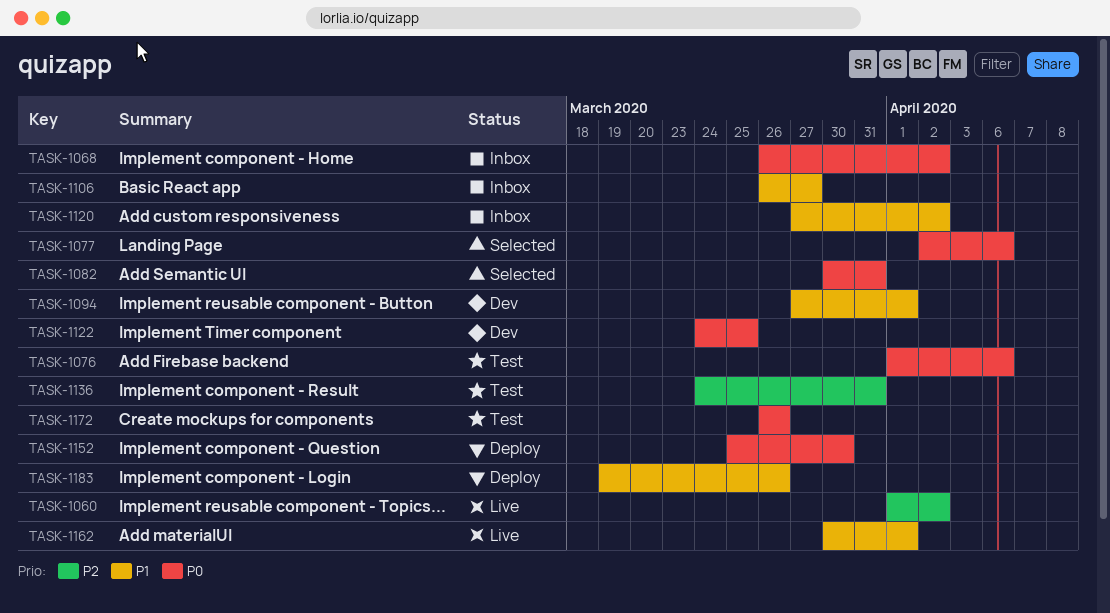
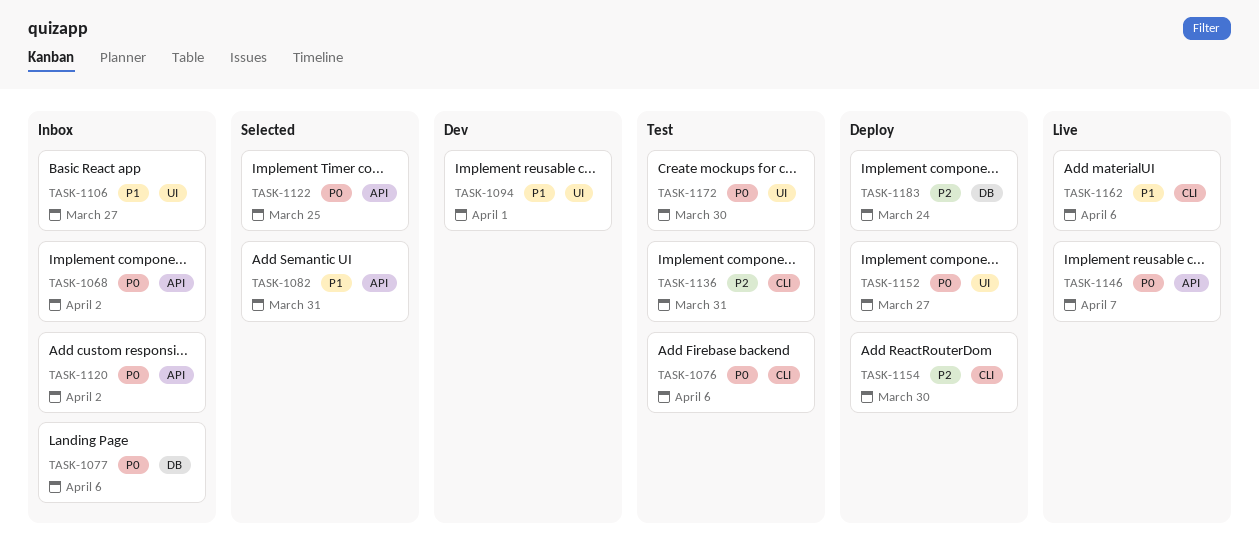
TASK-1060: present -> none
TASK-1077, status: Selected -> Inbox
TASK-1082, priority: P0 -> P1
TASK-1120, priority: P1 -> P0
TASK-1122, status: Dev -> Selected
TASK-1146: none -> present
TASK-1152, due: Mar 30 -> Mar 27
TASK-1154: none -> present
TASK-1162, due: Apr 1 -> Apr 6
TASK-1172, due: Mar 26 -> Mar 30
TASK-1183, priority: P1 -> P2
TASK-1183, due: Mar 26 -> Mar 24

